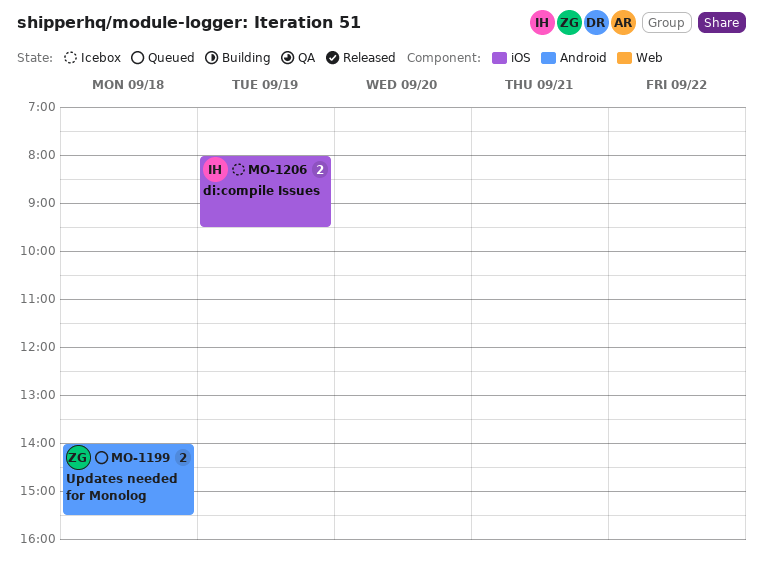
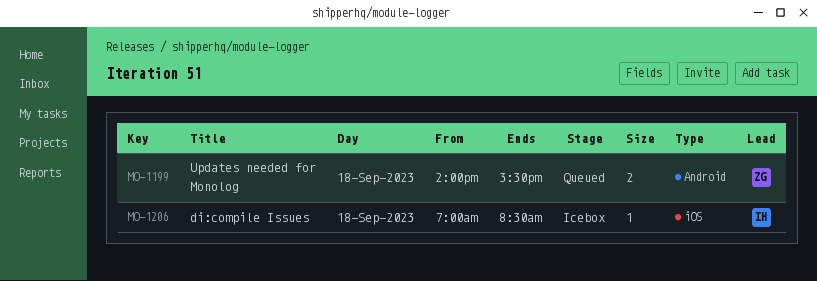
MO-1206, estimate: 2 -> 1
MO-1206, day: Sep 19 -> Sep 18
MO-1206, begins: 08:00 -> 07:00
MO-1206, ends: 09:30 -> 08:30

